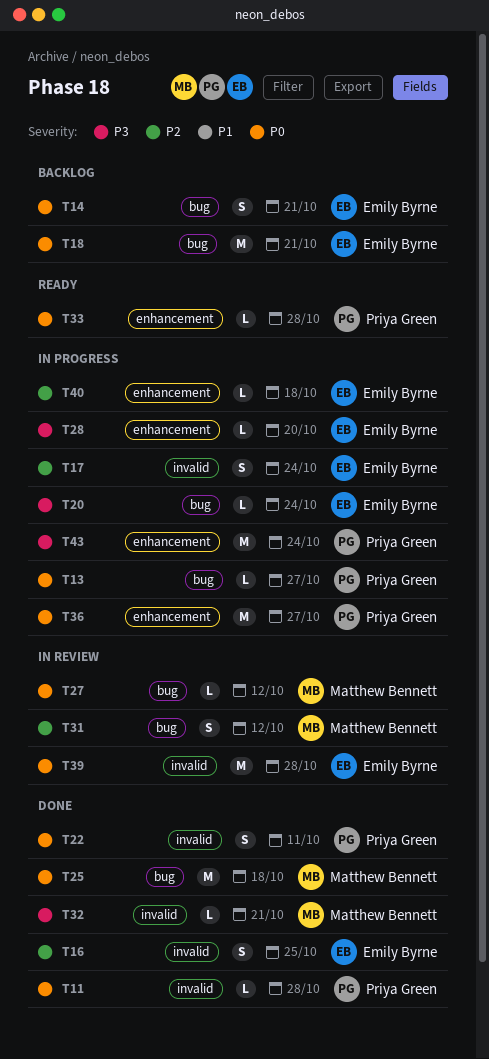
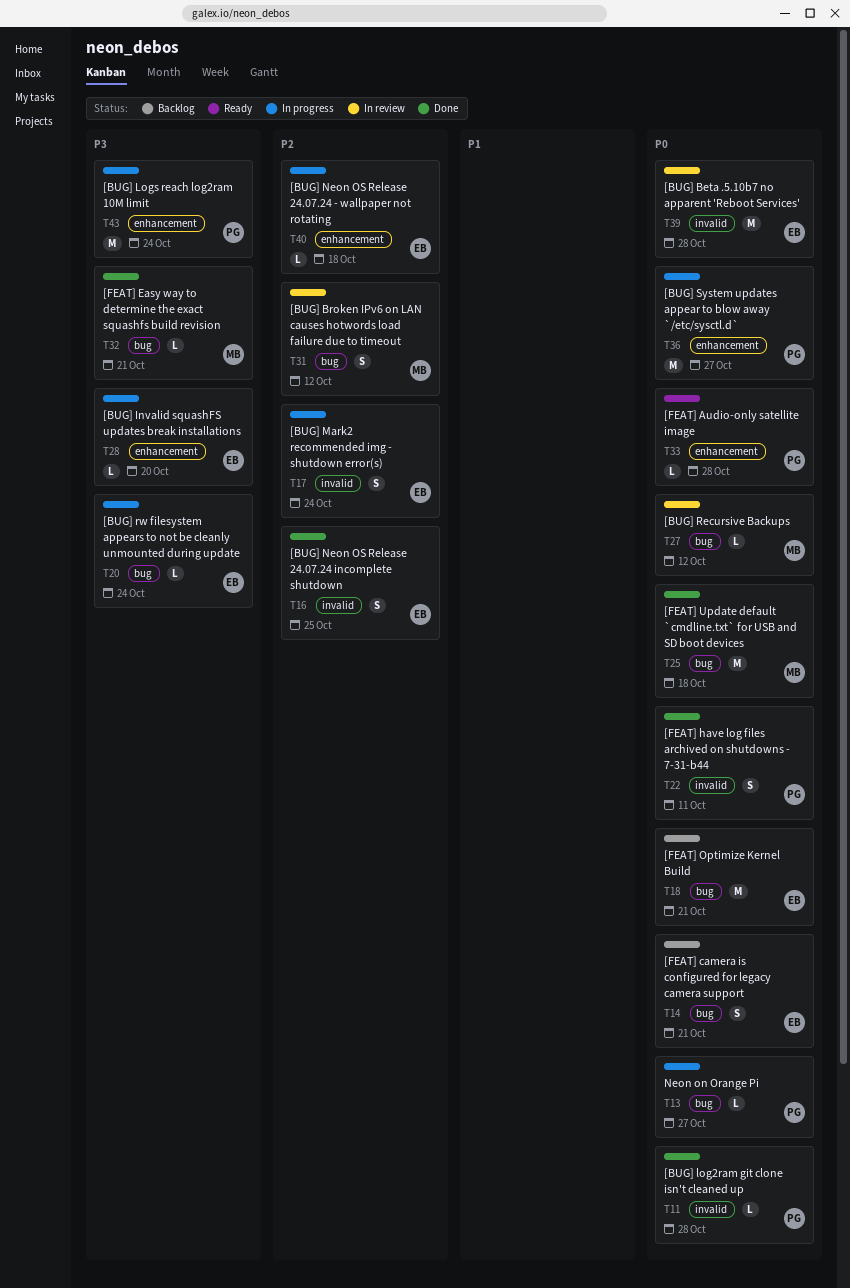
T32, label: invalid -> bug

